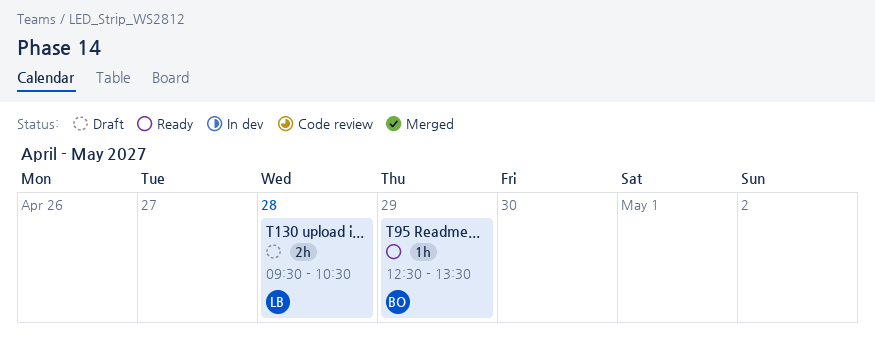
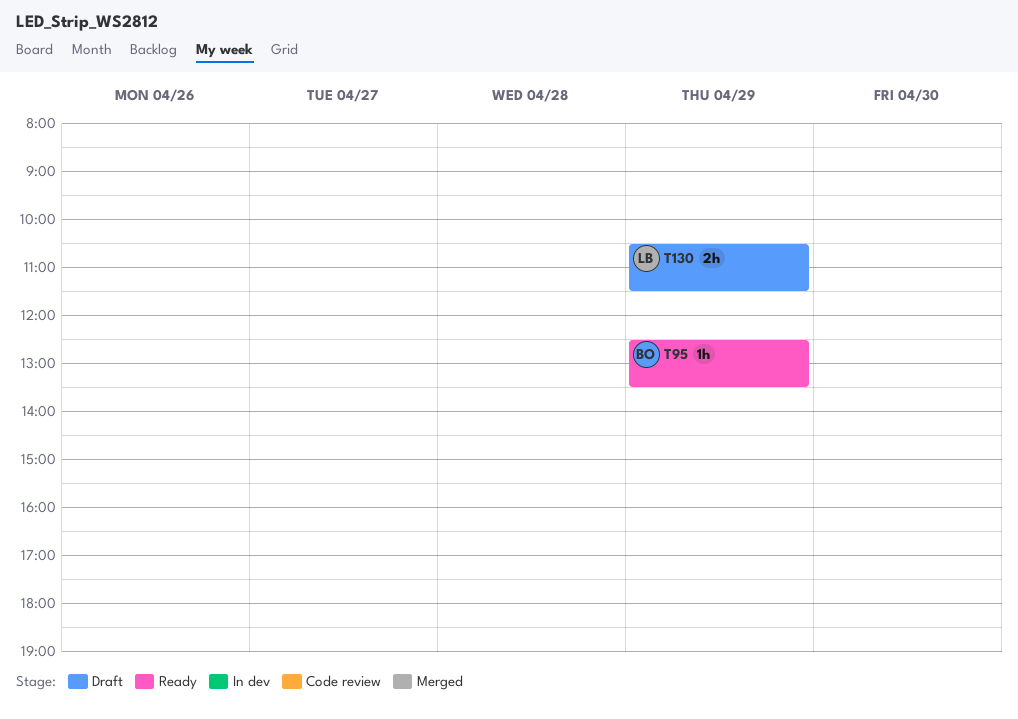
T130, day: Apr 28 -> Apr 29
T130, begins: 09:30 -> 10:30
T130, ends: 10:30 -> 11:30

